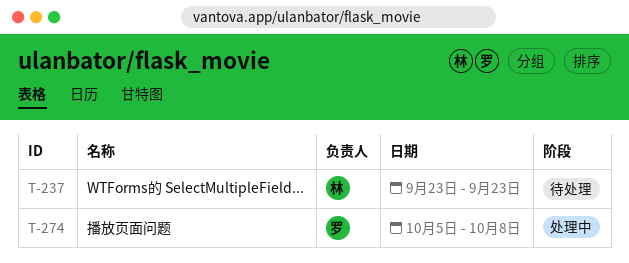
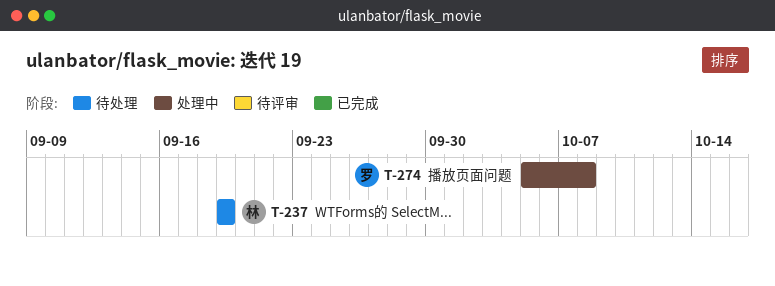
T-237, start: Sep 23 -> Sep 19
T-237, due: Sep 23 -> Sep 19

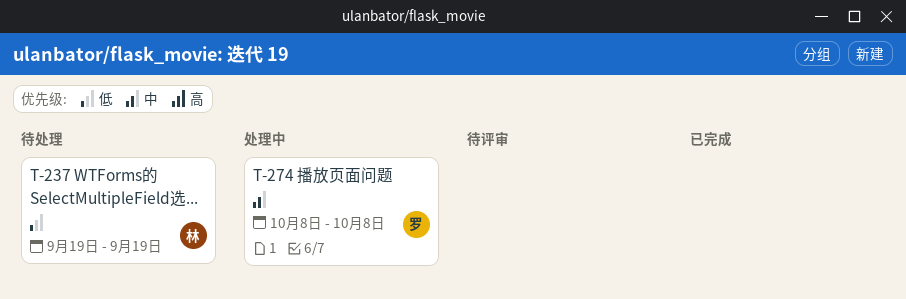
T-274, start: Oct 5 -> Oct 8

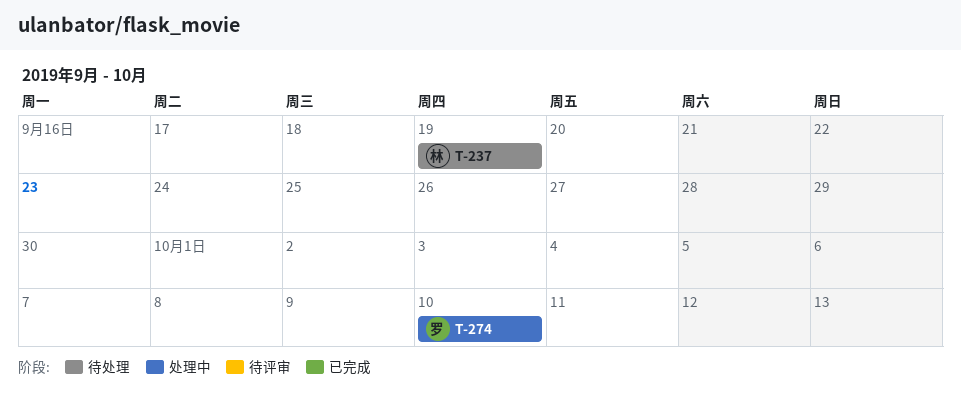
T-274, start: Oct 8 -> Oct 10
T-274, due: Oct 8 -> Oct 10

